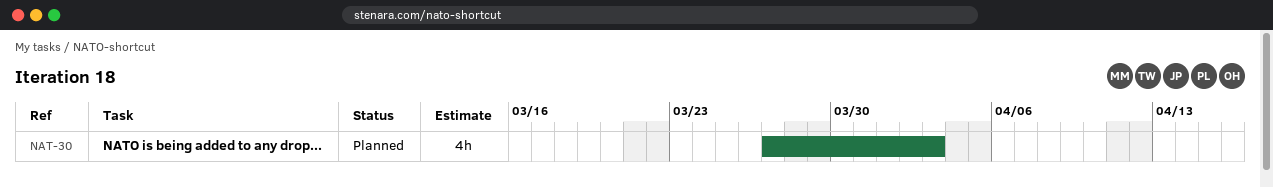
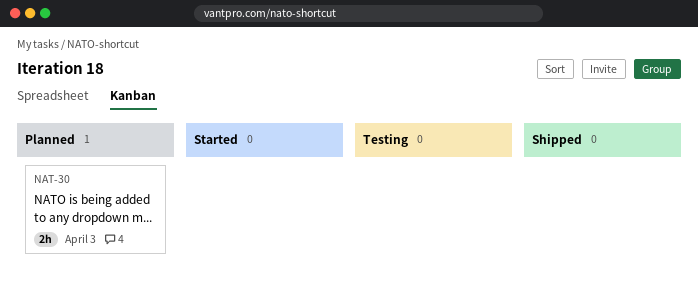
NAT-30, estimate: 4h -> 2h

